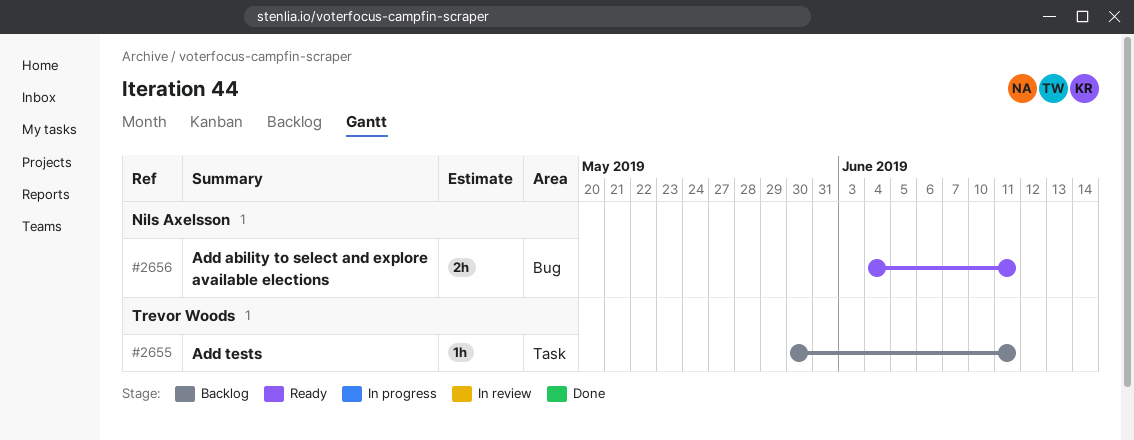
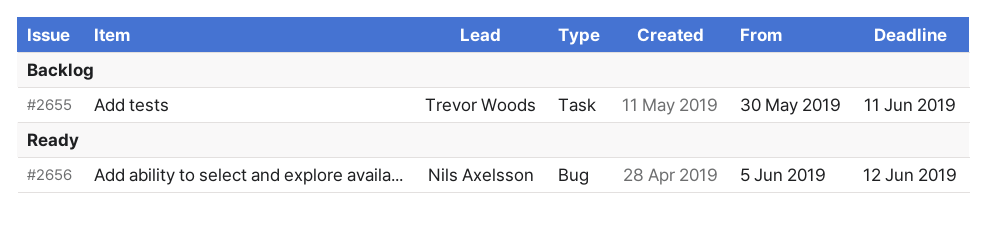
#2656, start: Jun 4 -> Jun 5
#2656, due: Jun 11 -> Jun 12

